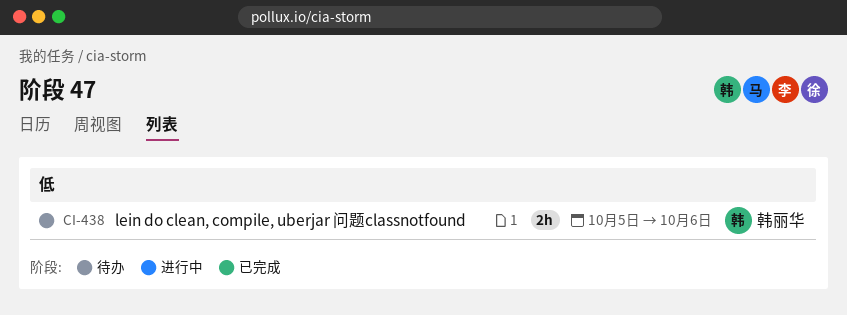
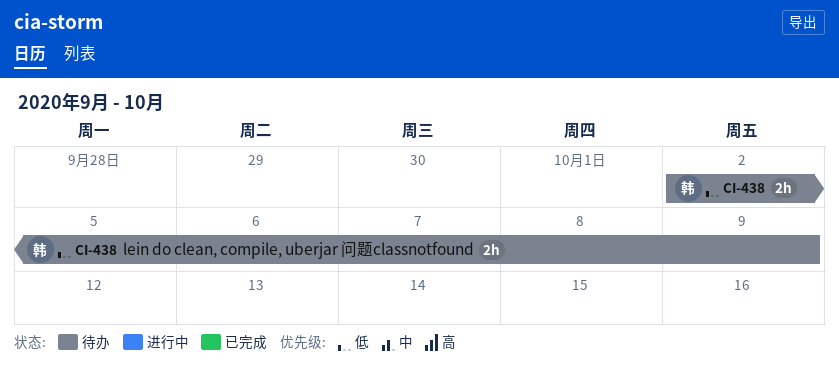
CI-438, start: Oct 5 -> Oct 2
CI-438, due: Oct 6 -> Oct 9

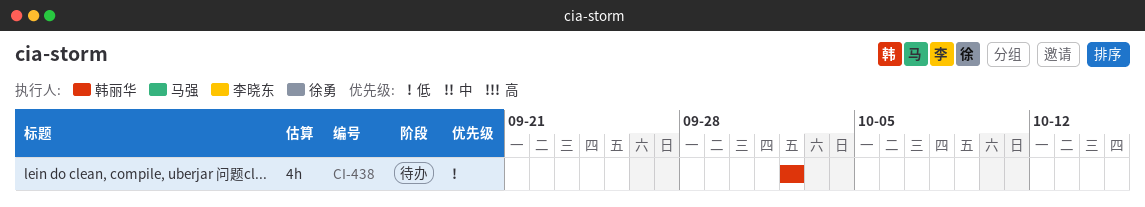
CI-438, estimate: 2h -> 4h
CI-438, due: Oct 9 -> Oct 2

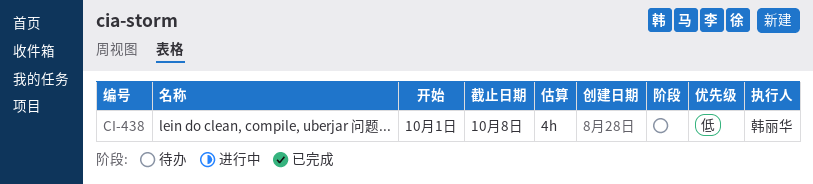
CI-438, start: Oct 2 -> Oct 1
CI-438, due: Oct 2 -> Oct 8

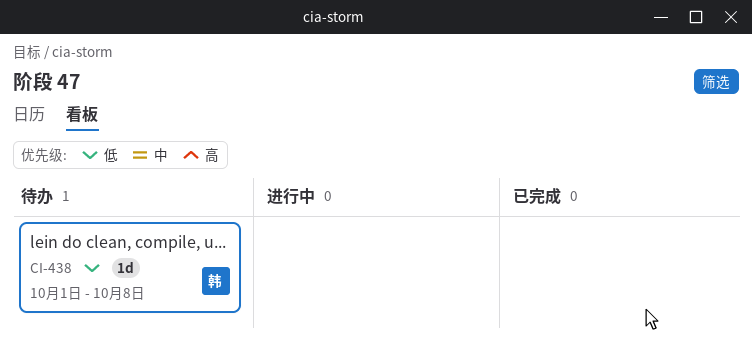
CI-438, estimate: 4h -> 1d

